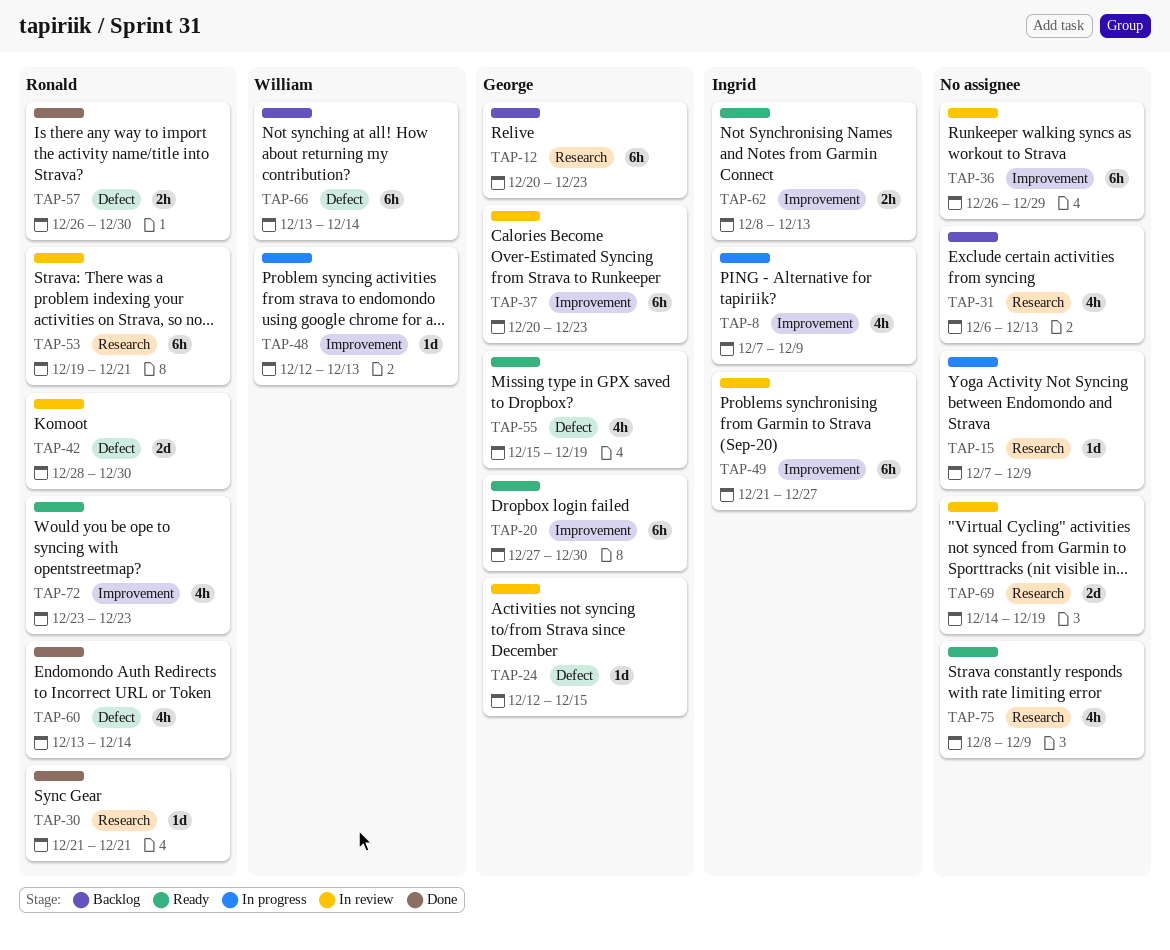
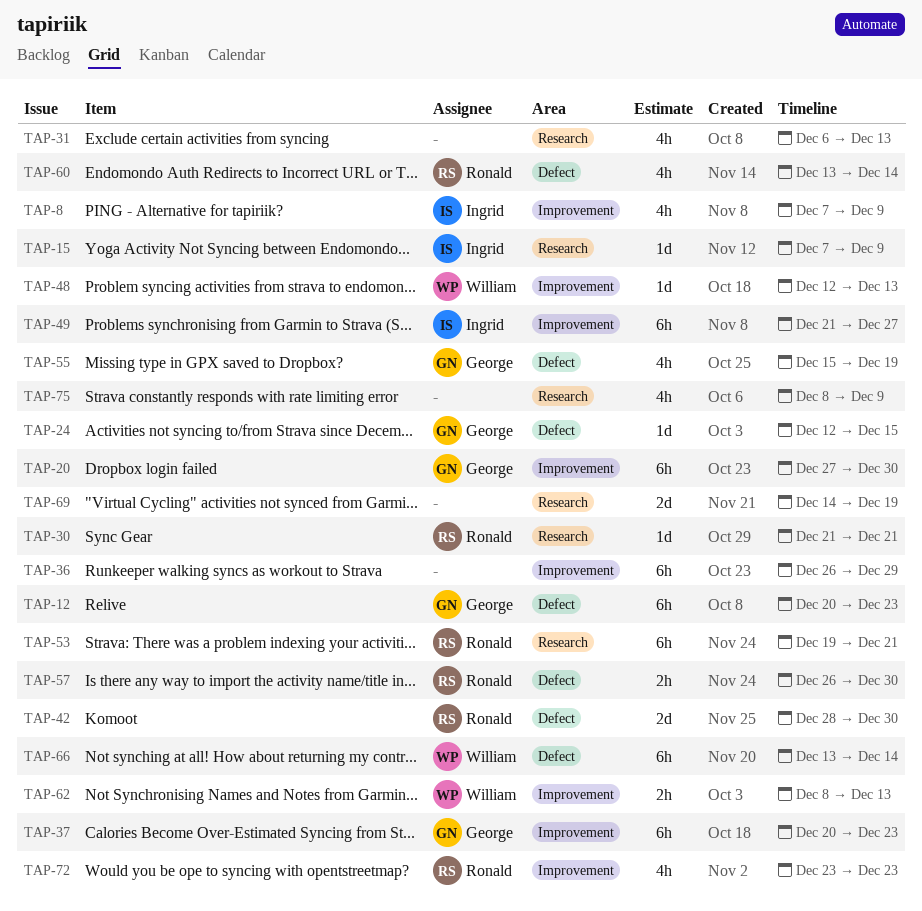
TAP-12, label: Research -> Defect
TAP-15, owner: none -> Ingrid
TAP-62, owner: Ingrid -> William

